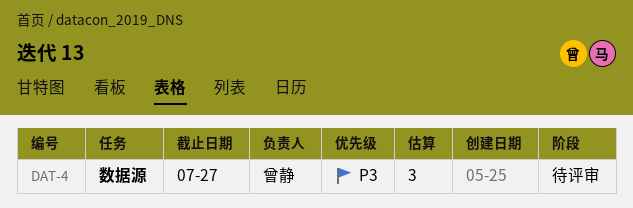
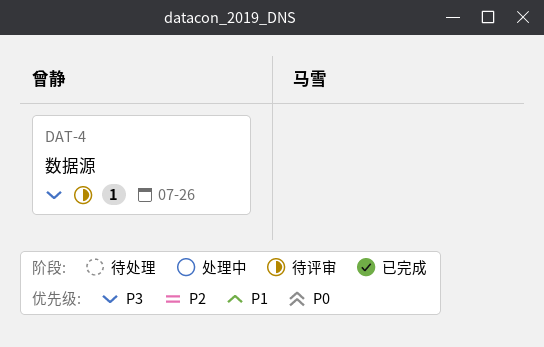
DAT-4, estimate: 3 -> 1
DAT-4, due: Jul 27 -> Jul 26

